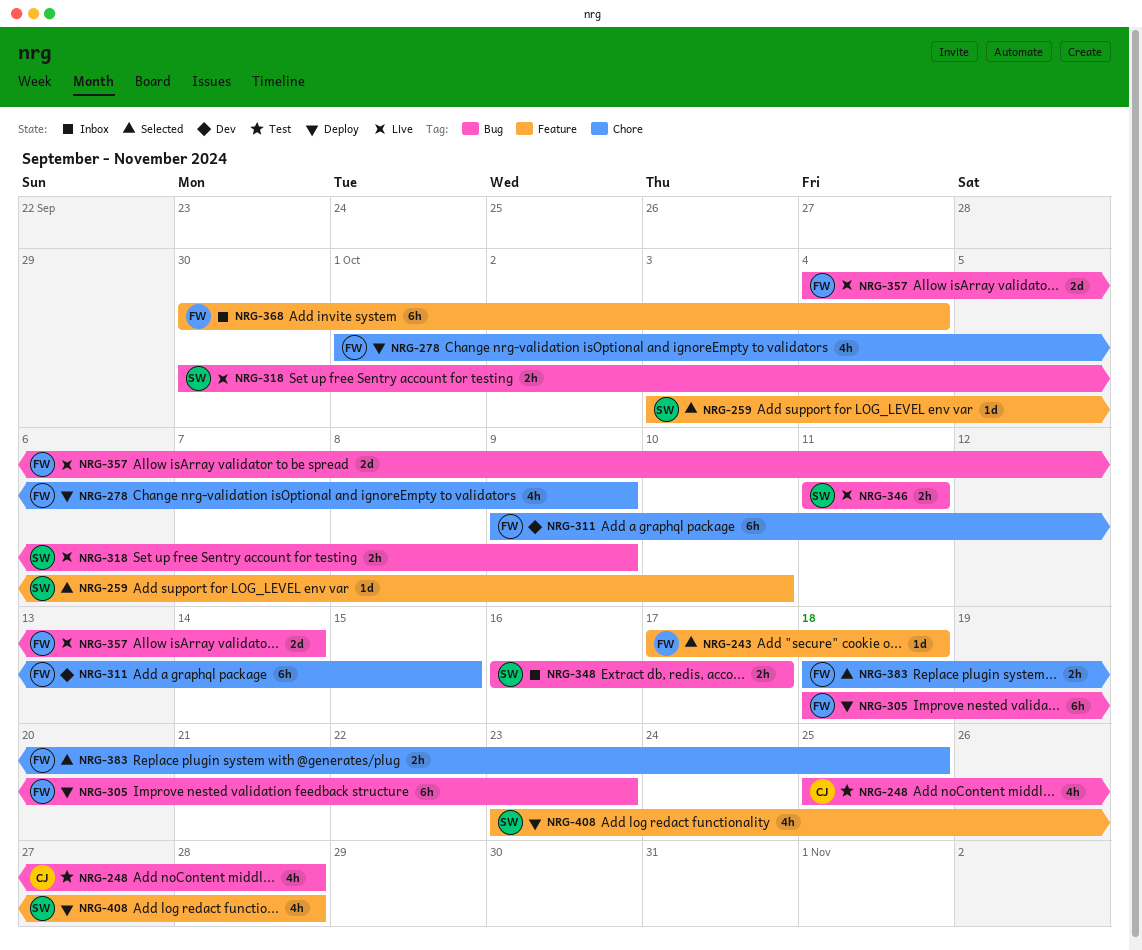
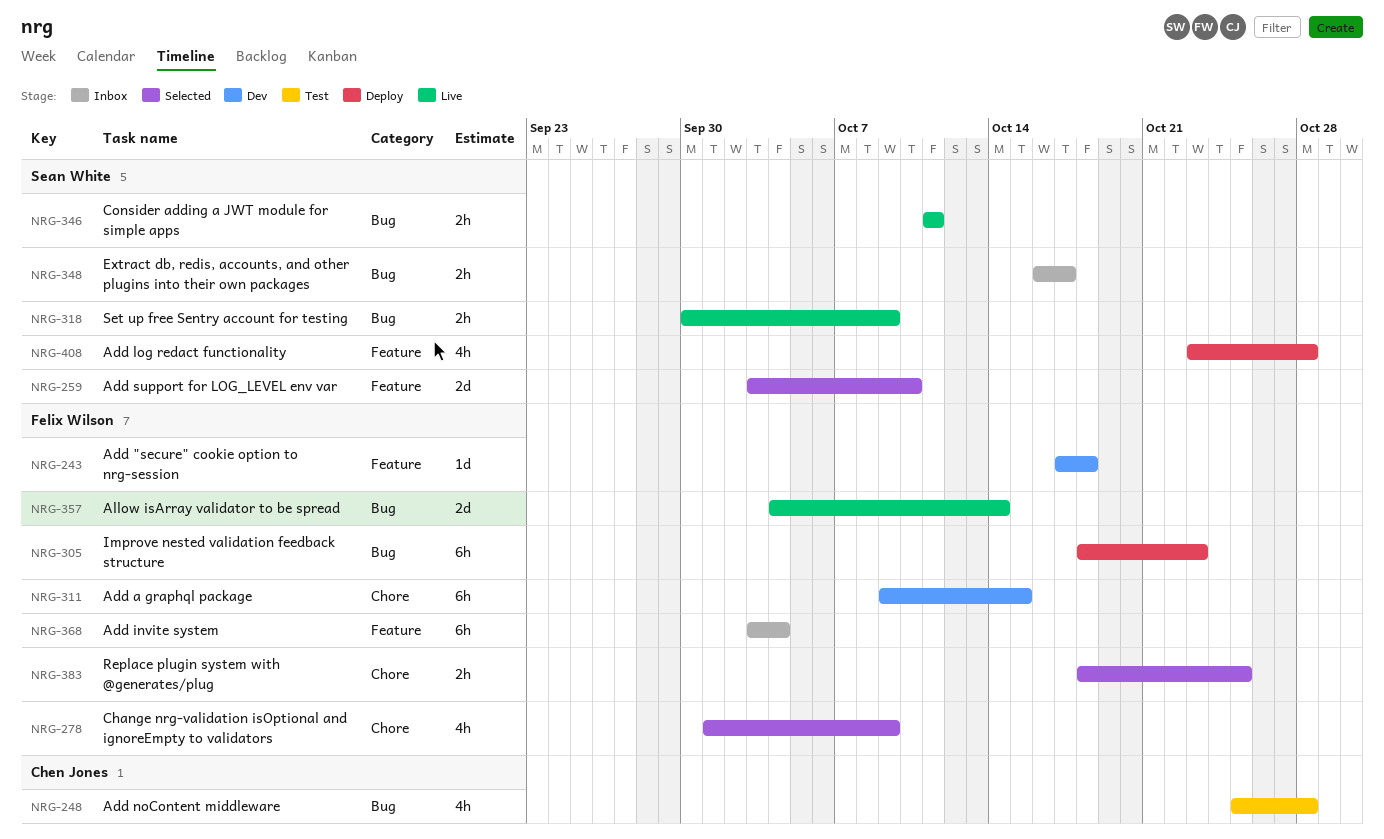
NRG-243, status: Selected -> Dev
NRG-259, estimate: 1d -> 2d
NRG-278, status: Deploy -> Selected
NRG-368, start: Sep 30 -> Oct 3

